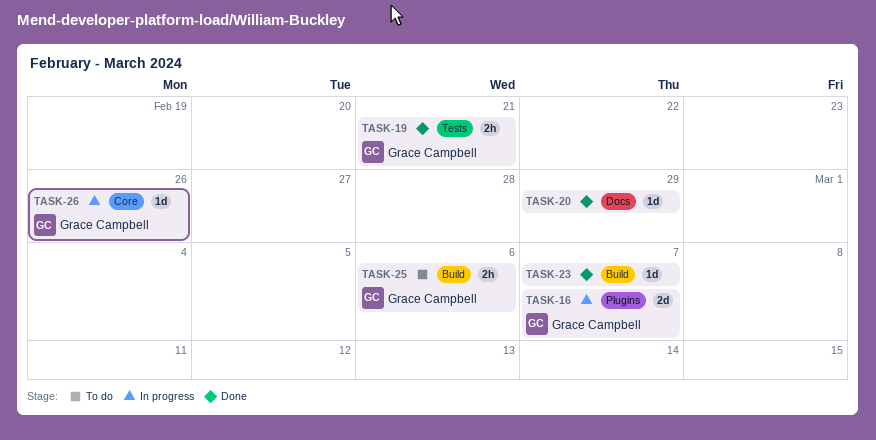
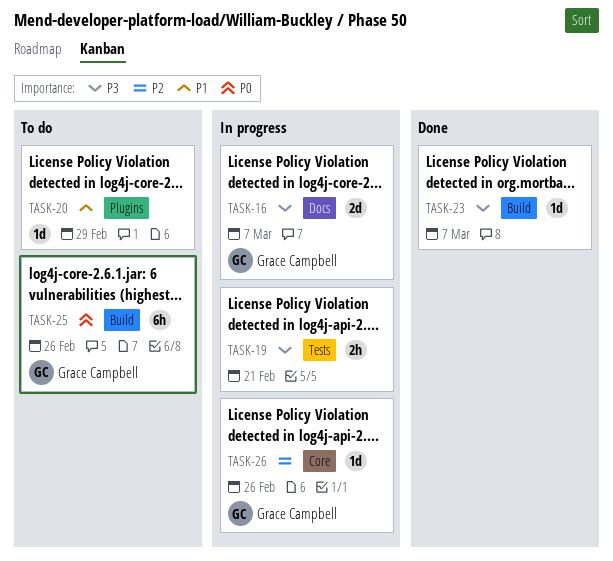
TASK-16, label: Plugins -> Docs
TASK-19, status: Done -> In progress
TASK-19, owner: Grace Campbell -> none
TASK-20, status: Done -> To do
TASK-20, label: Docs -> Plugins
TASK-25, estimate: 2h -> 6h
TASK-25, due: Mar 6 -> Feb 26

